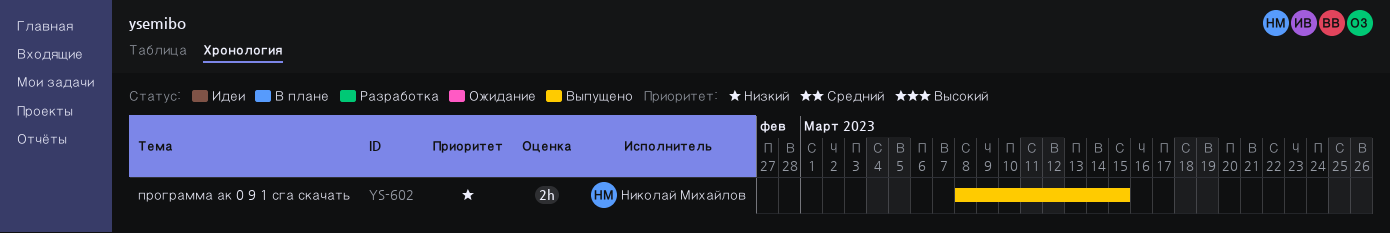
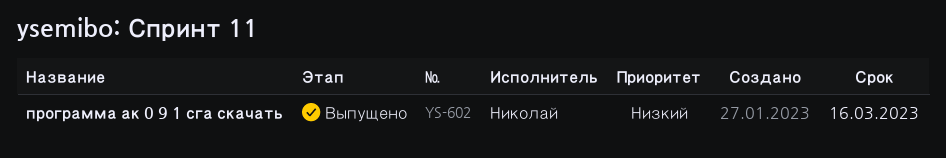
YS-602, due: Mar 15 -> Mar 16

